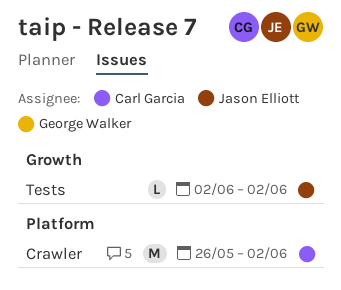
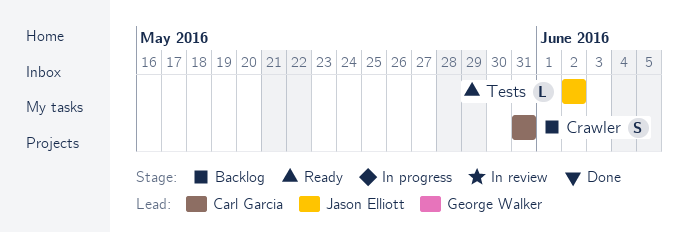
Crawler, estimate: M -> S
Crawler, start: May 26 -> May 31
Crawler, due: Jun 2 -> May 31

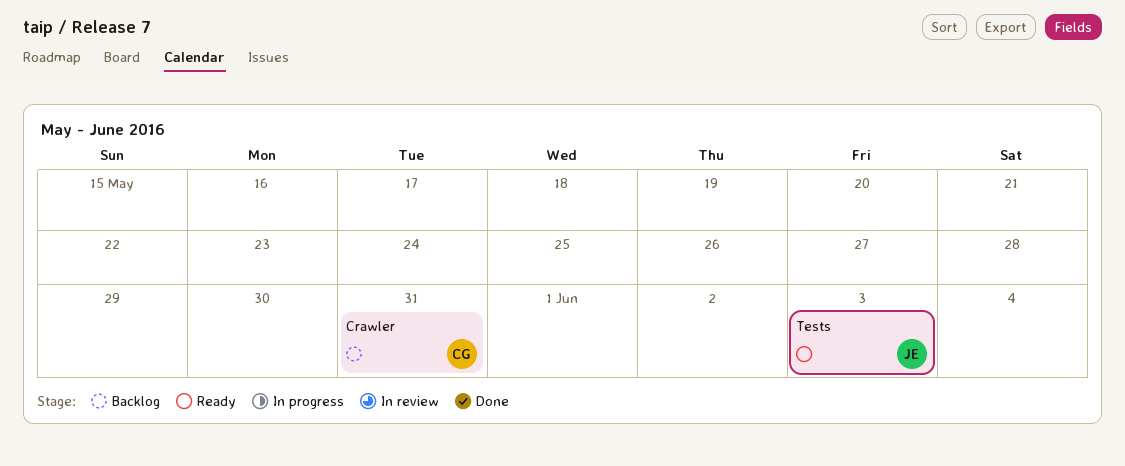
Tests, due: Jun 2 -> Jun 3

